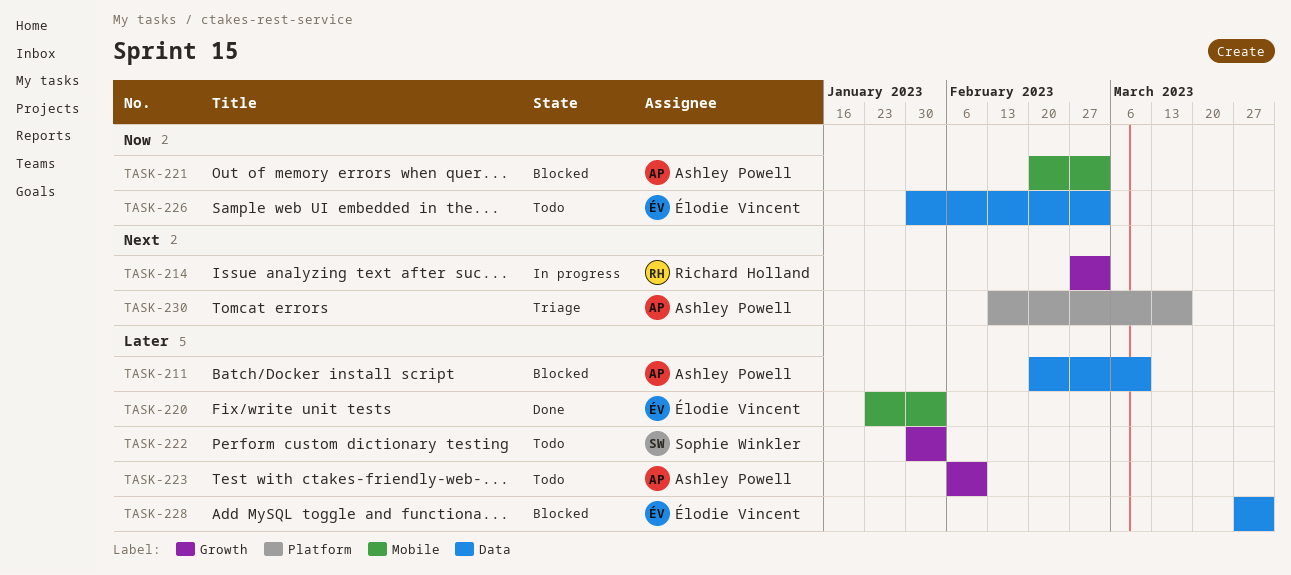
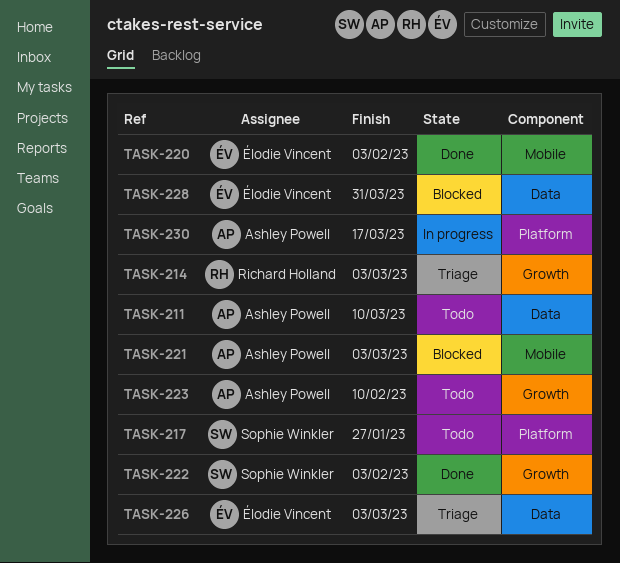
TASK-211, status: Blocked -> Todo
TASK-214, status: In progress -> Triage
TASK-217: none -> present
TASK-222, status: Todo -> Done
TASK-226, status: Todo -> Triage
TASK-230, status: Triage -> In progress

